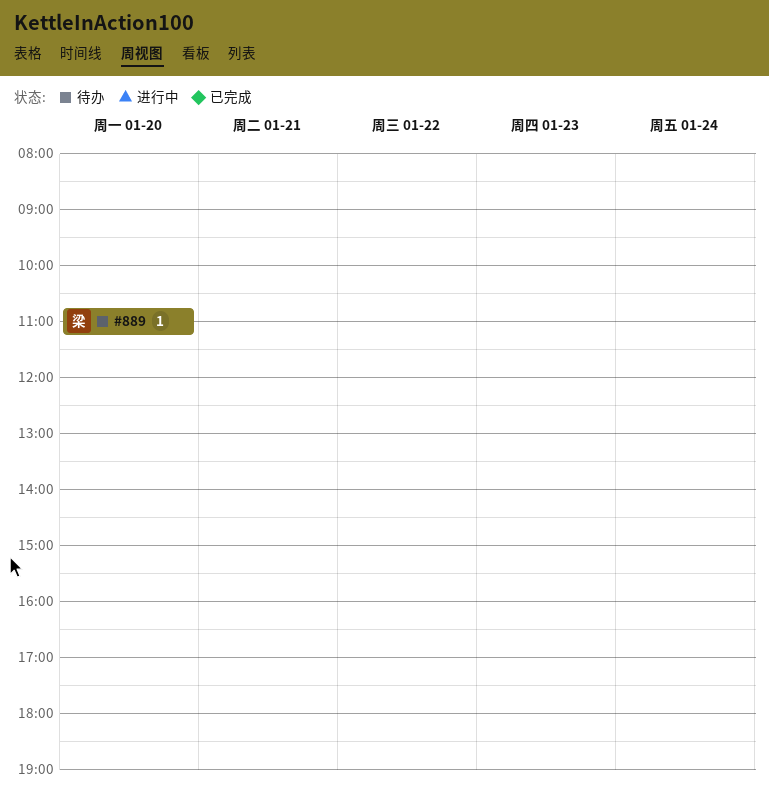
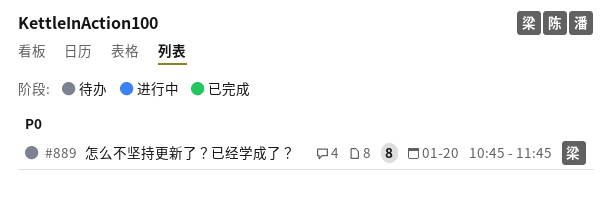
#889, estimate: 1 -> 8
#889, ends: 11:15 -> 11:45

